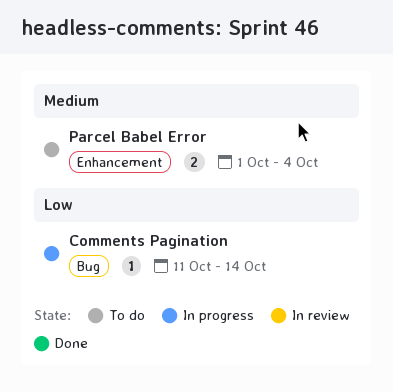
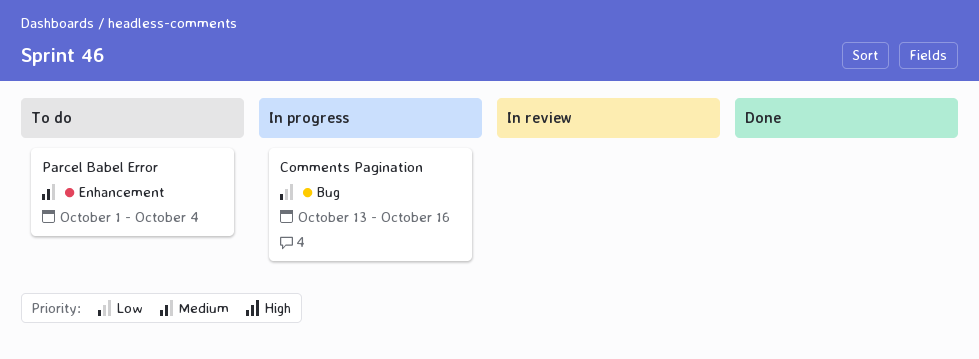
Comments Pagination, start: Oct 11 -> Oct 13
Comments Pagination, due: Oct 14 -> Oct 16

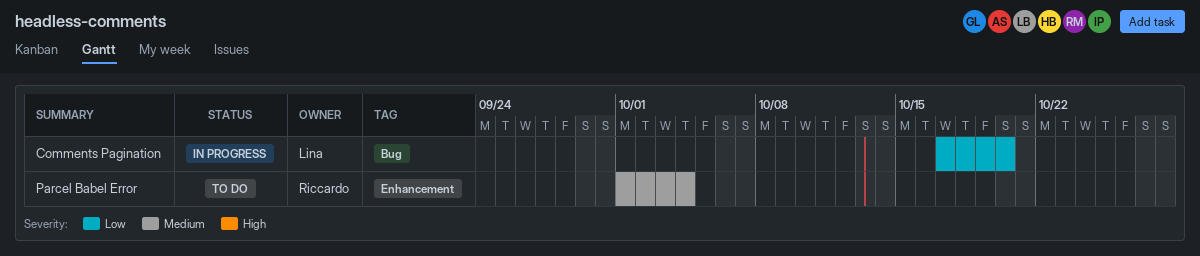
Comments Pagination, start: Oct 13 -> Oct 17
Comments Pagination, due: Oct 16 -> Oct 20

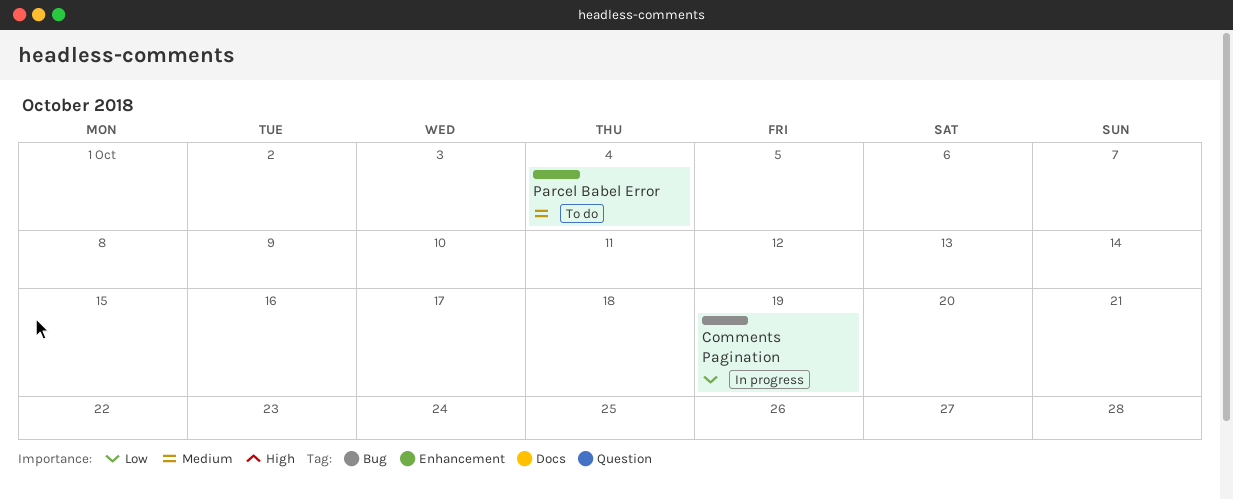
Comments Pagination, due: Oct 20 -> Oct 19

